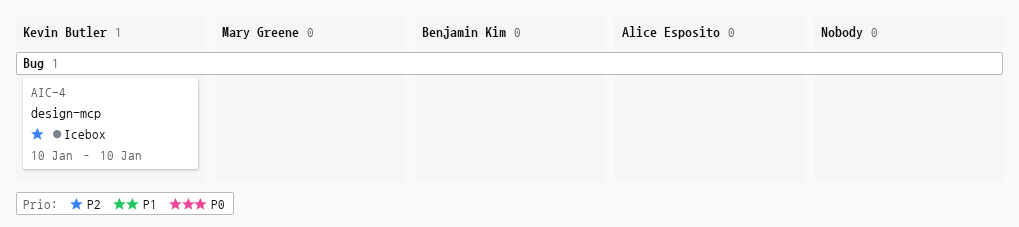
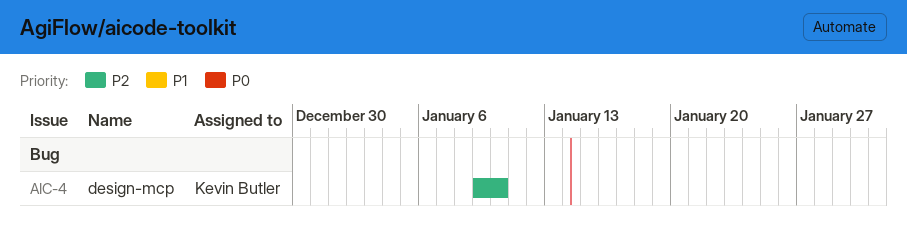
AIC-4, start: Jan 10 -> Jan 9

